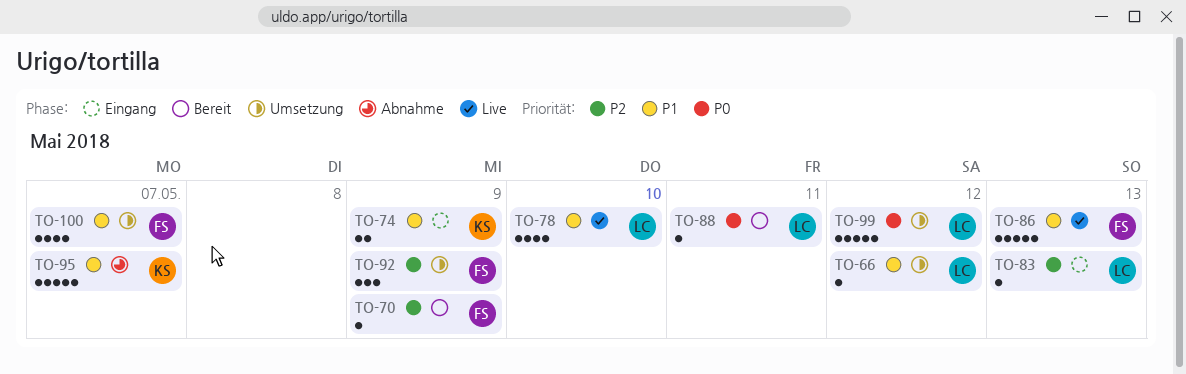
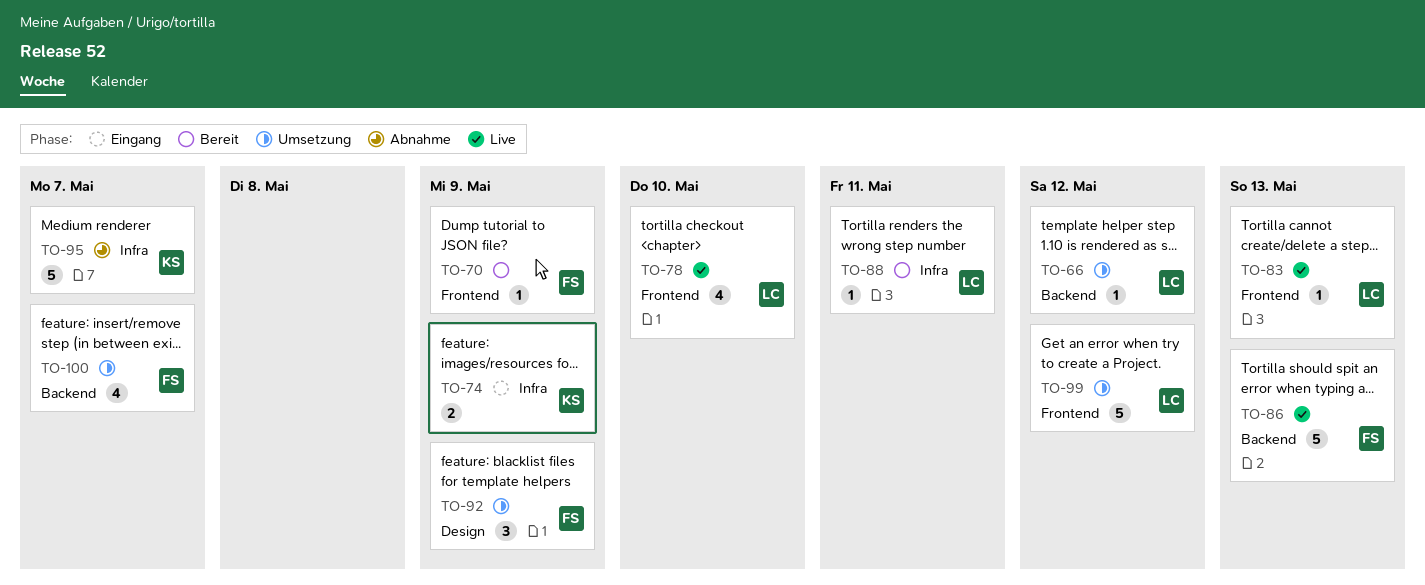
TO-83, status: Eingang -> Live

